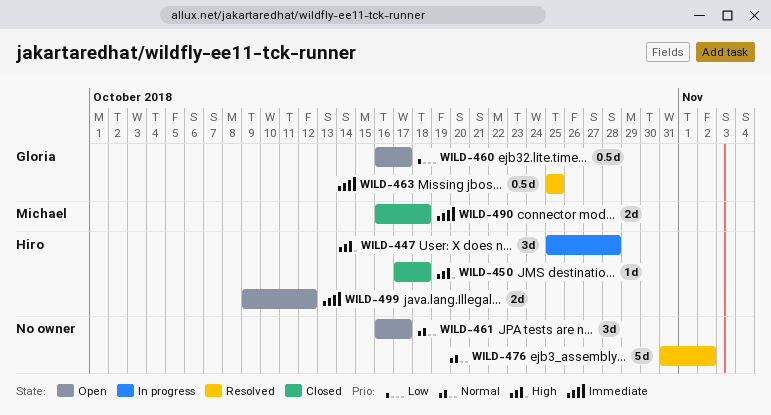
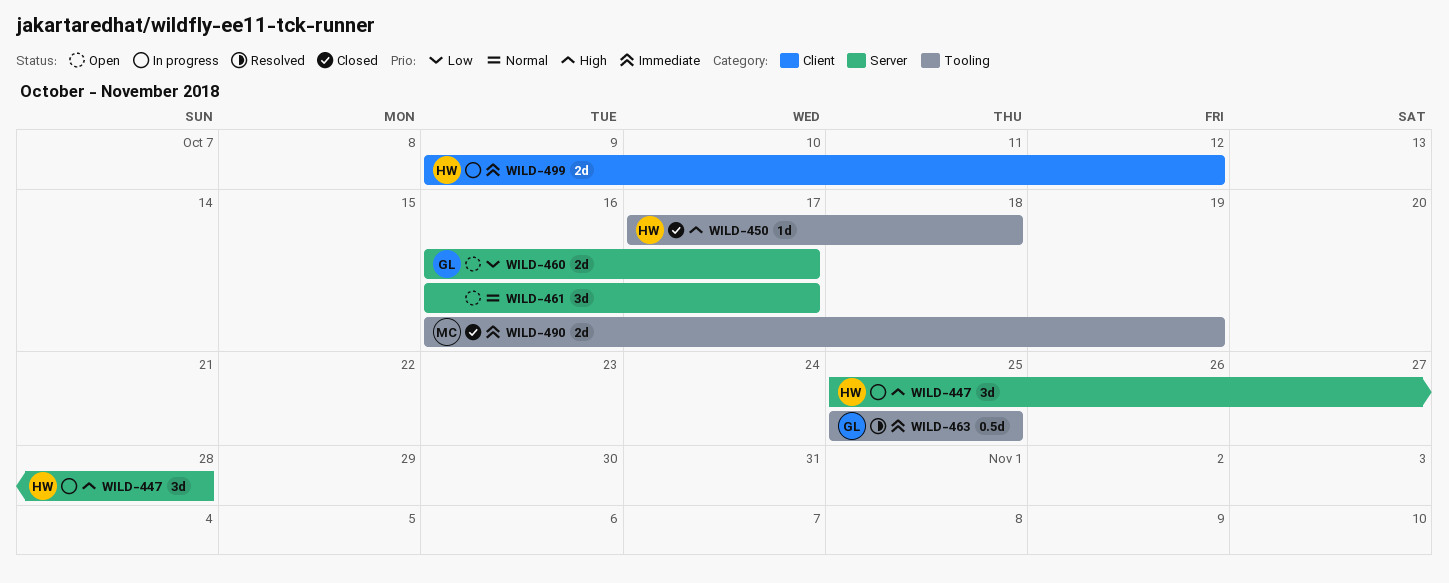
WILD-460, estimate: 0.5d -> 2d
WILD-476: present -> none
WILD-490, due: Oct 18 -> Oct 19
WILD-499, status: Open -> In progress

